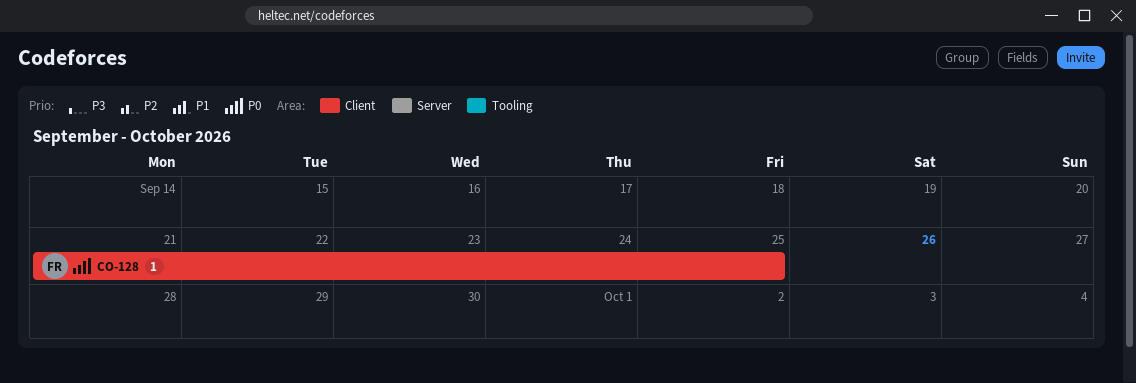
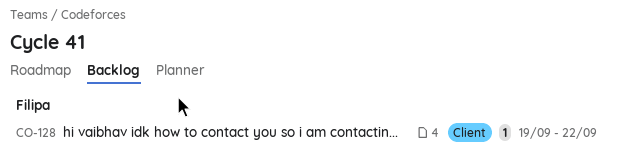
CO-128, start: Sep 21 -> Sep 19
CO-128, due: Sep 25 -> Sep 22

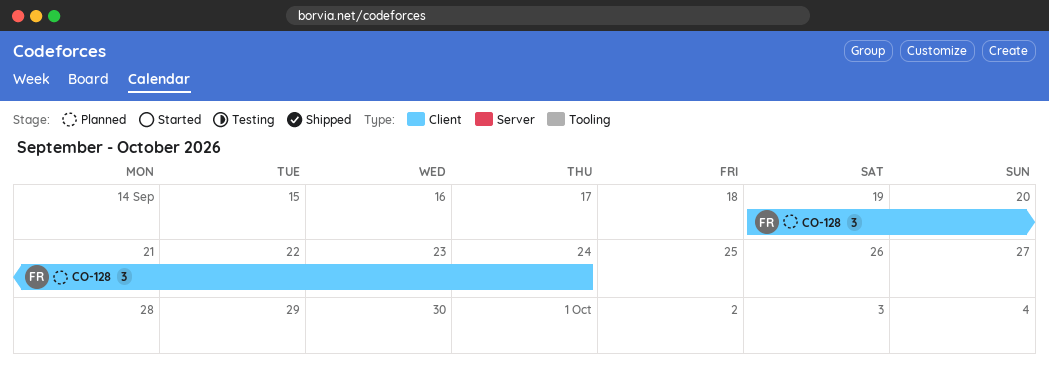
CO-128, estimate: 1 -> 3
CO-128, due: Sep 22 -> Sep 24

